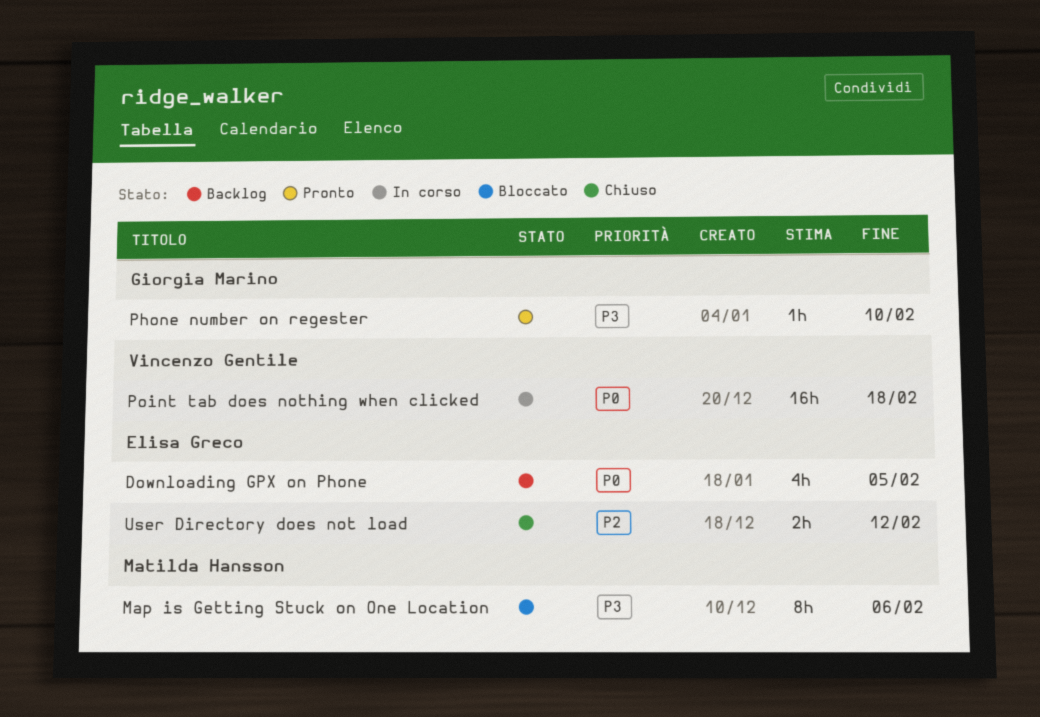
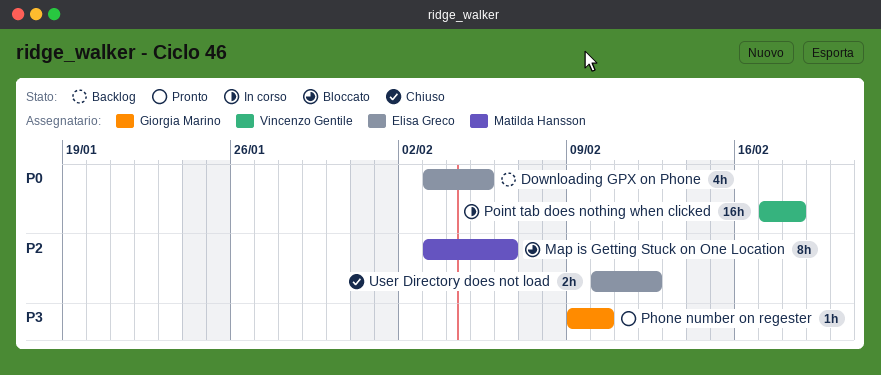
Map is Getting Stuck on One Location, priority: P3 -> P2

